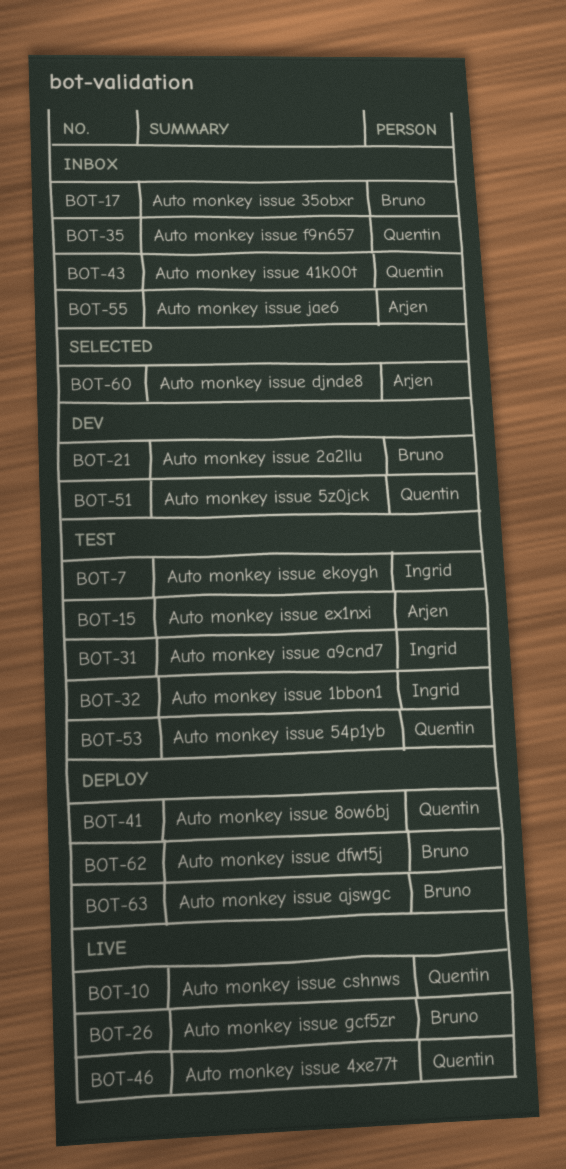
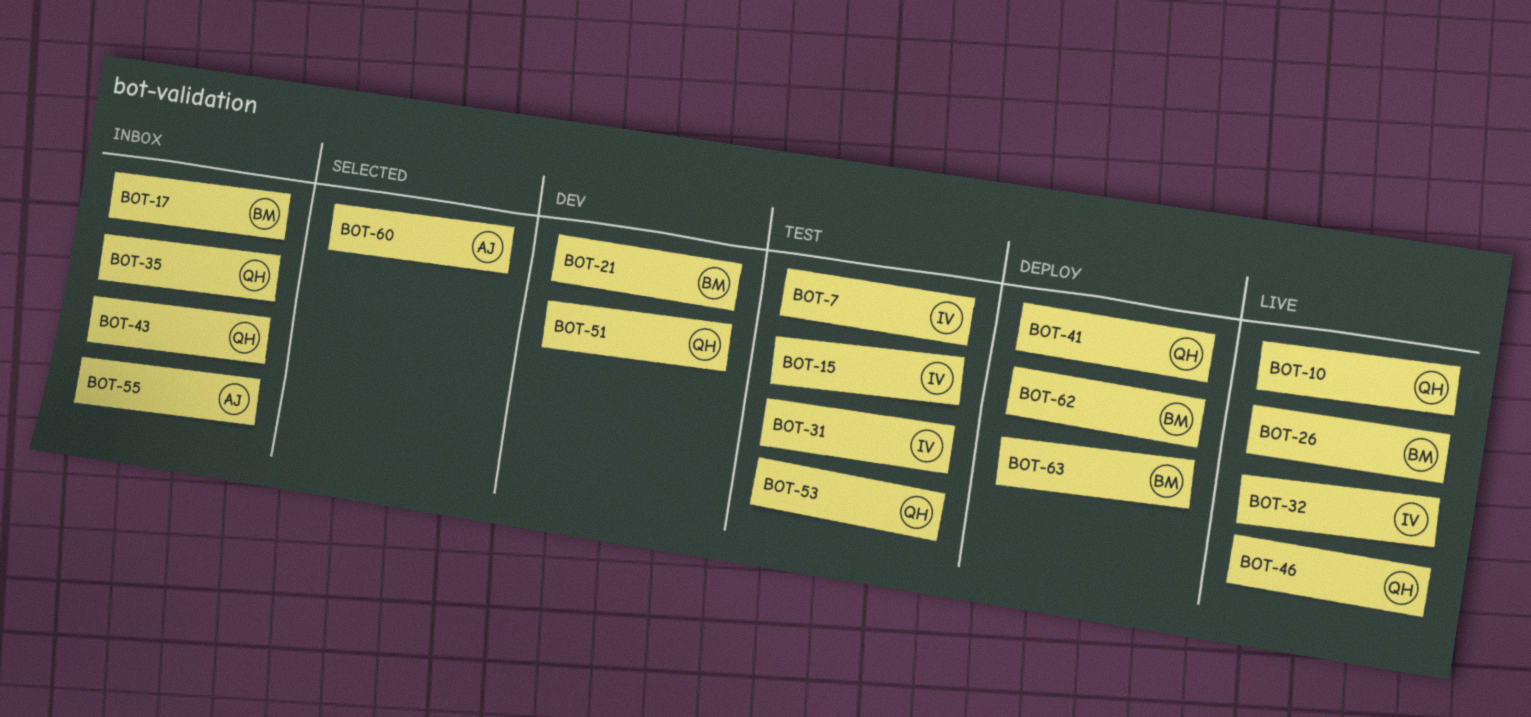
BOT-15, owner: Arjen -> Ingrid
BOT-32, status: Test -> Live

